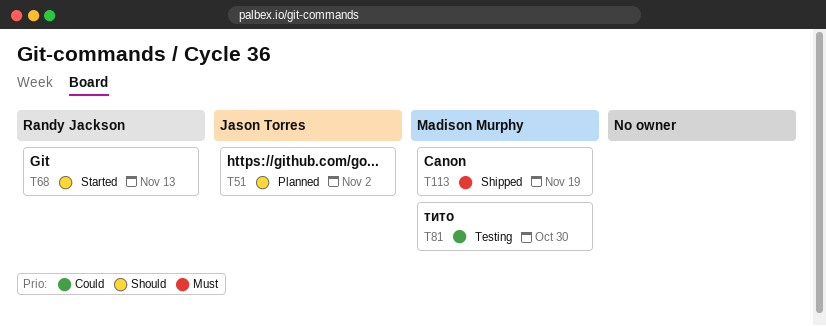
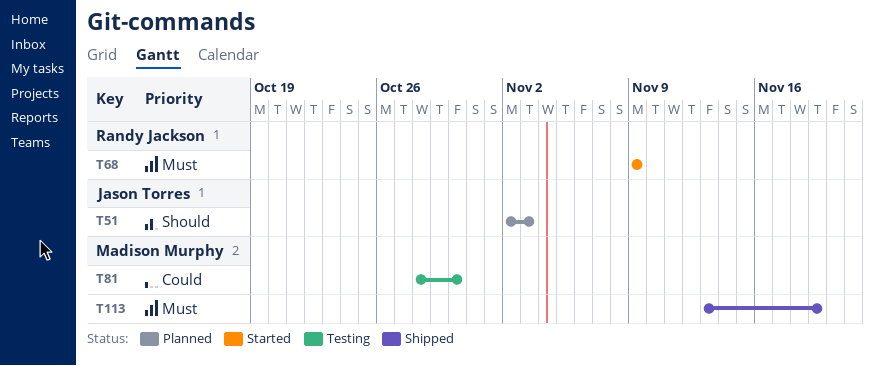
T51, due: Nov 2 -> Nov 3
T68, priority: Should -> Must
T68, due: Nov 13 -> Nov 9

